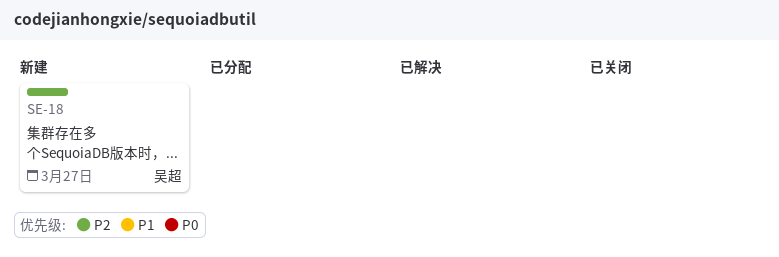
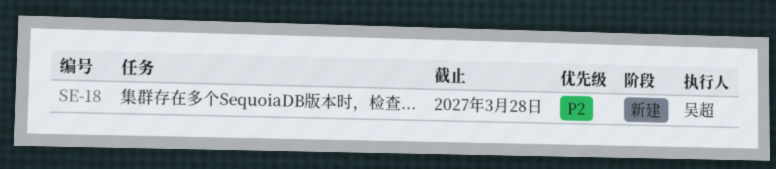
SE-18, due: Mar 27 -> Mar 28

